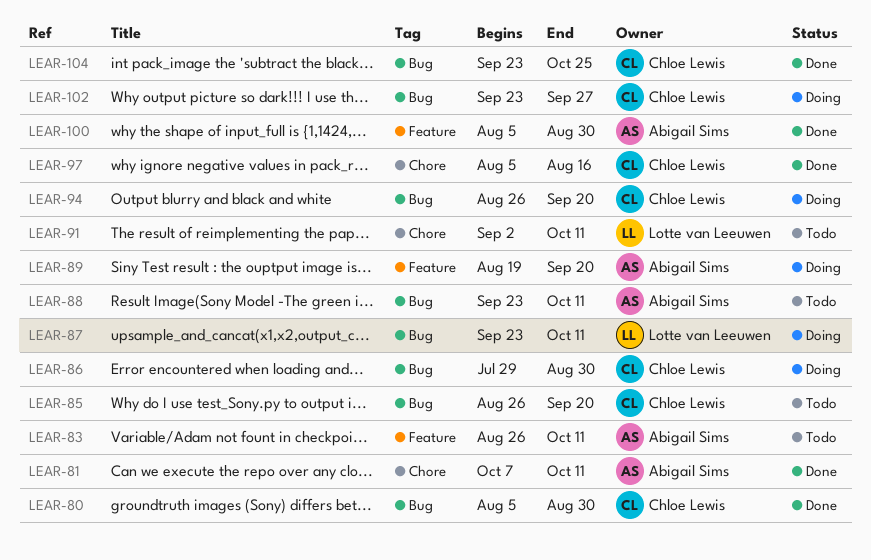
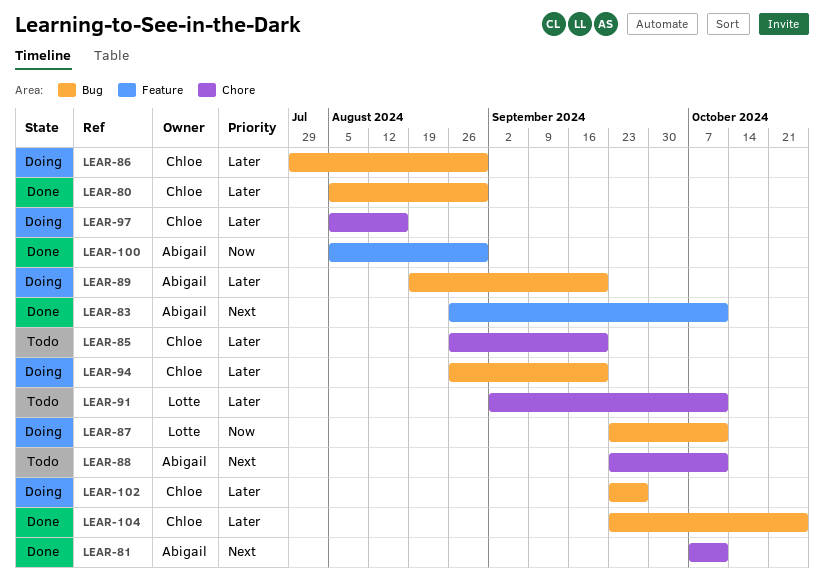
LEAR-83, status: Todo -> Done
LEAR-85, label: Bug -> Chore
LEAR-88, label: Bug -> Chore
LEAR-89, label: Feature -> Bug
LEAR-97, status: Done -> Doing

